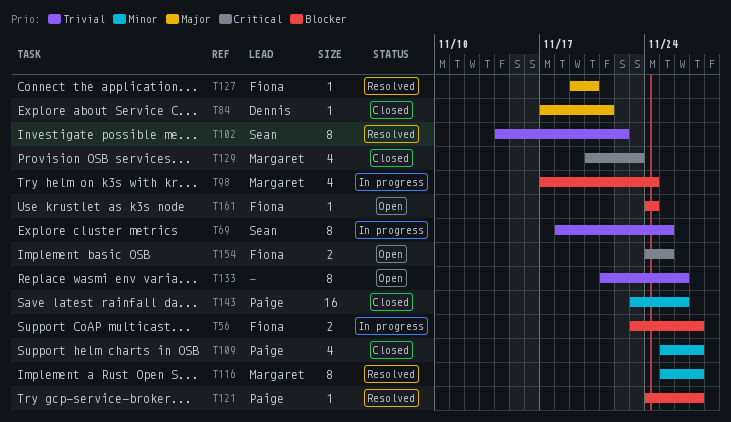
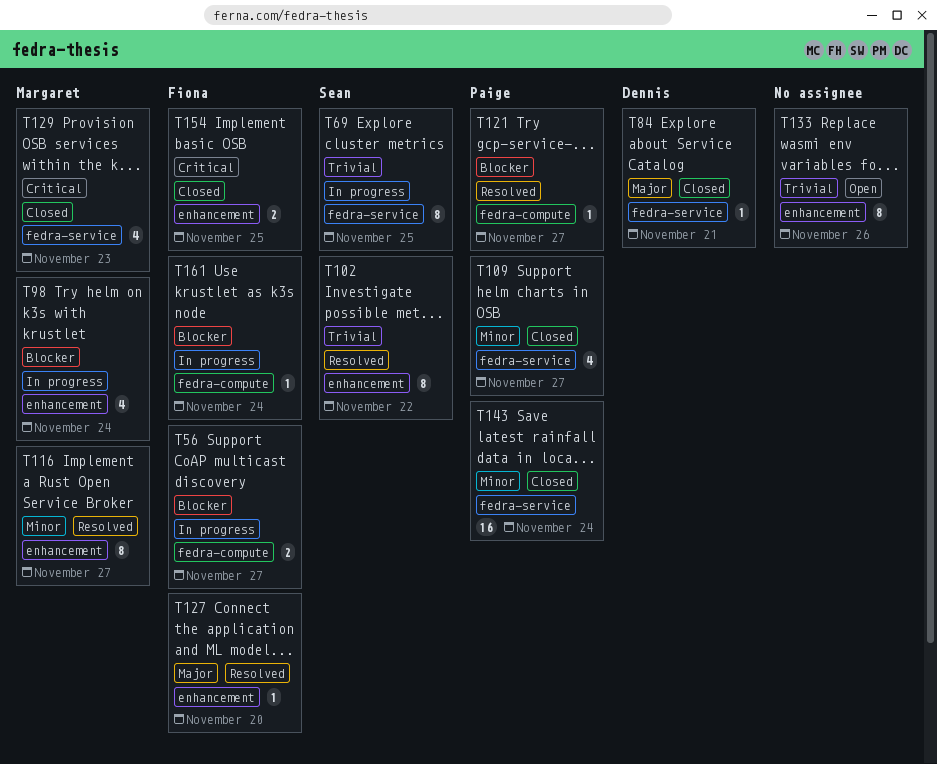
T143, due: Nov 26 -> Nov 24
T154, status: Open -> Closed
T161, status: Open -> In progress

